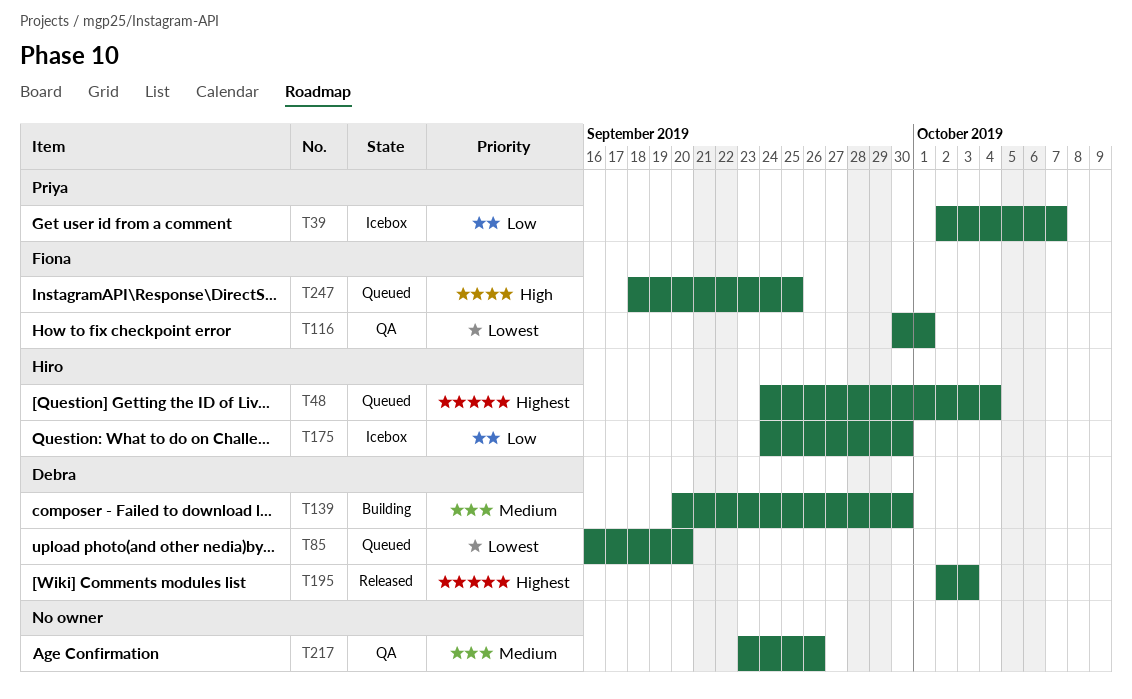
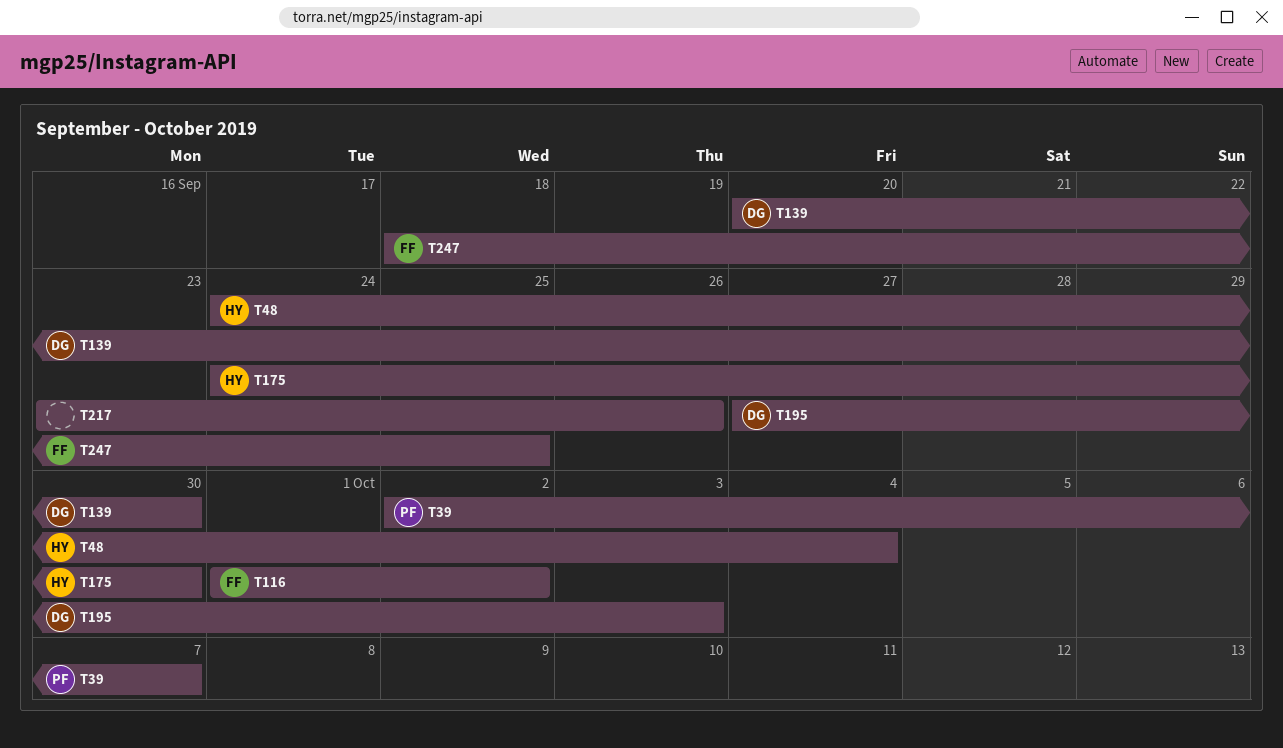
T85: present -> none
T116, start: Sep 30 -> Oct 1
T116, due: Oct 1 -> Oct 2
T195, start: Oct 2 -> Sep 27

